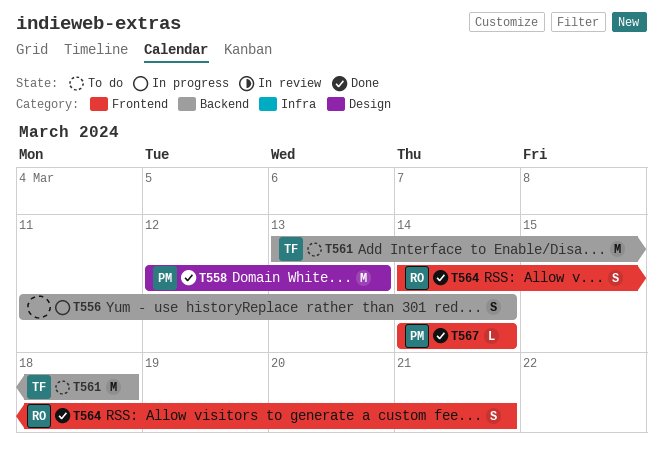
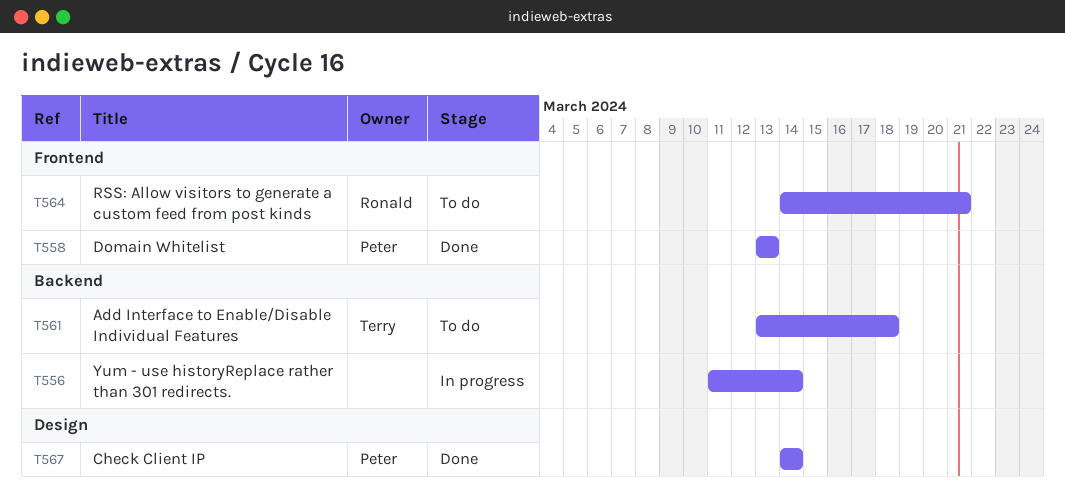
T558, label: Design -> Frontend
T558, start: Mar 12 -> Mar 13
T564, status: Done -> To do
T567, label: Frontend -> Design

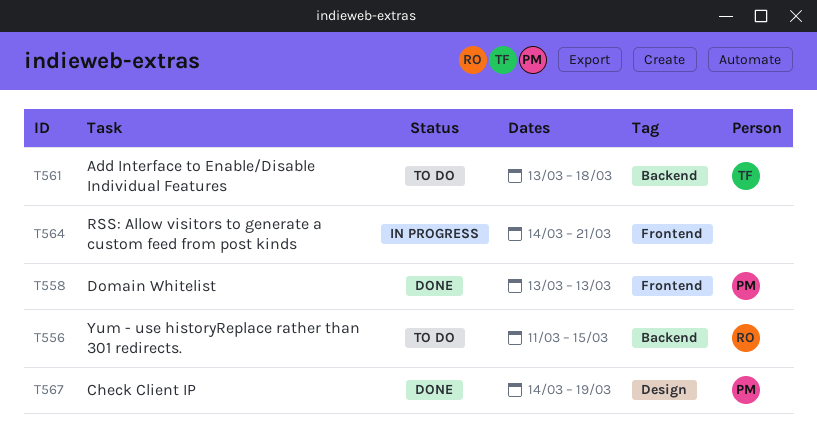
T556, status: In progress -> To do
T556, owner: none -> Ronald
T556, due: Mar 14 -> Mar 15
T564, status: To do -> In progress
T564, owner: Ronald -> none
T567, due: Mar 14 -> Mar 19

